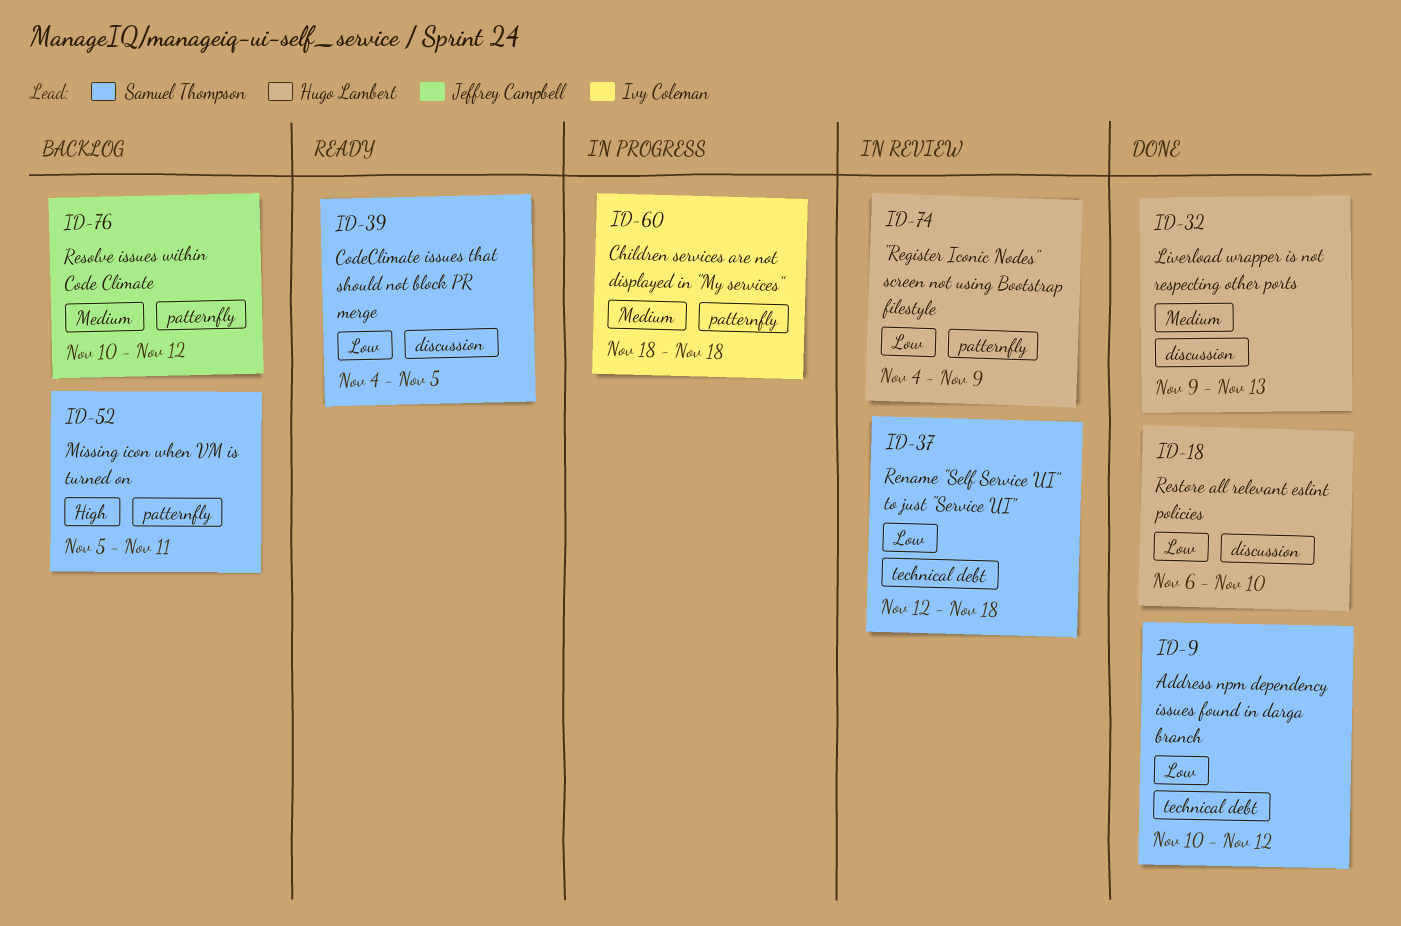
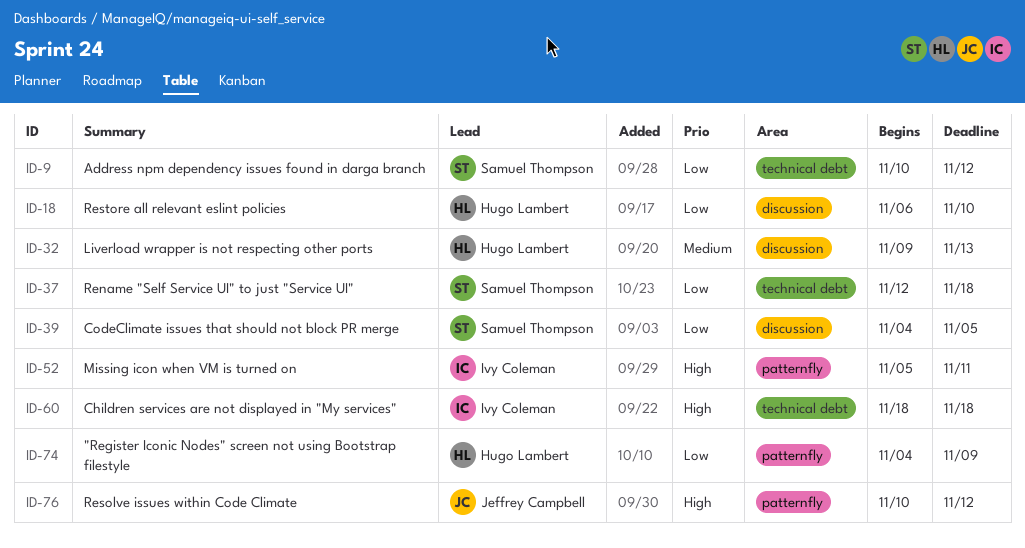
ID-52, owner: Samuel Thompson -> Ivy Coleman
ID-60, priority: Medium -> High
ID-60, label: patternfly -> technical debt
ID-76, priority: Medium -> High

